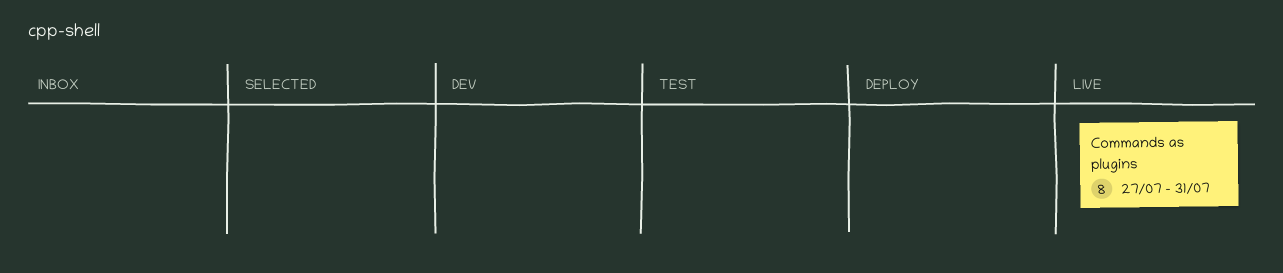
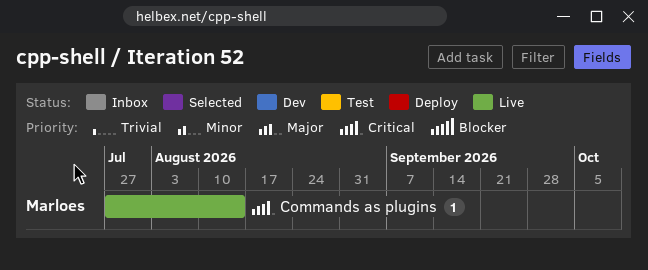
Commands as plugins, estimate: 8 -> 1
Commands as plugins, due: Jul 31 -> Aug 14

